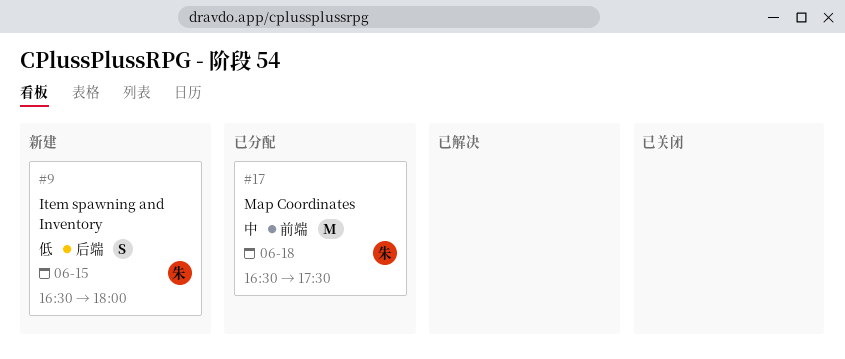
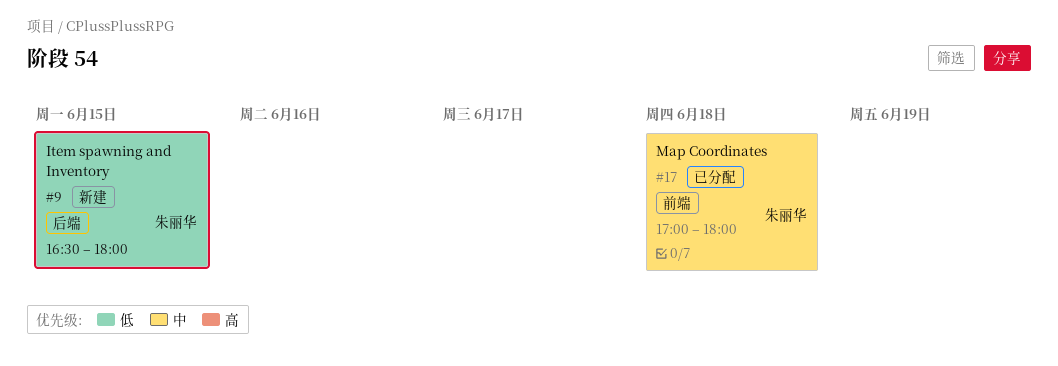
#17, begins: 16:30 -> 17:00
#17, ends: 17:30 -> 18:00

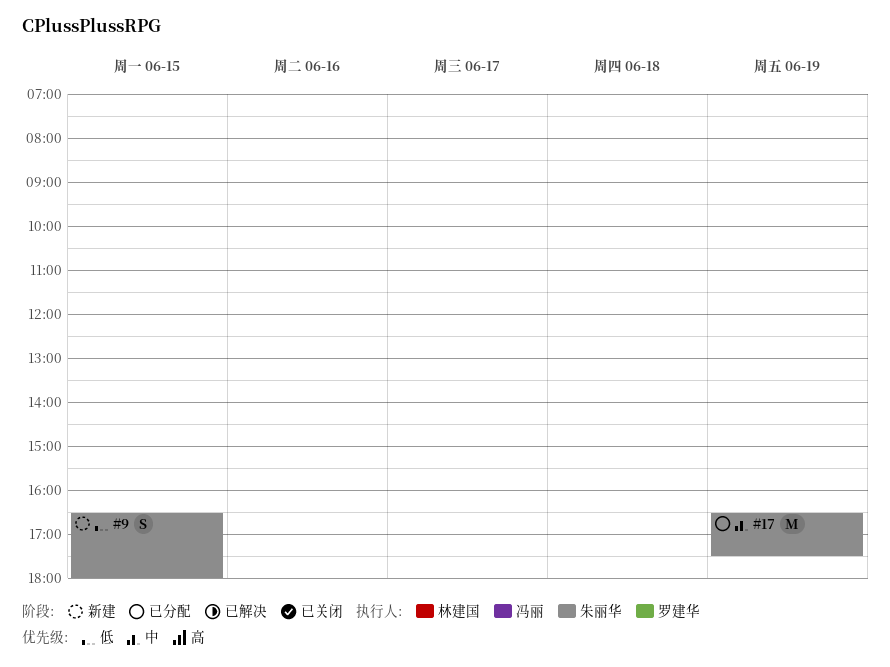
#17, day: Jun 18 -> Jun 19
#17, begins: 17:00 -> 16:30
#17, ends: 18:00 -> 17:30

